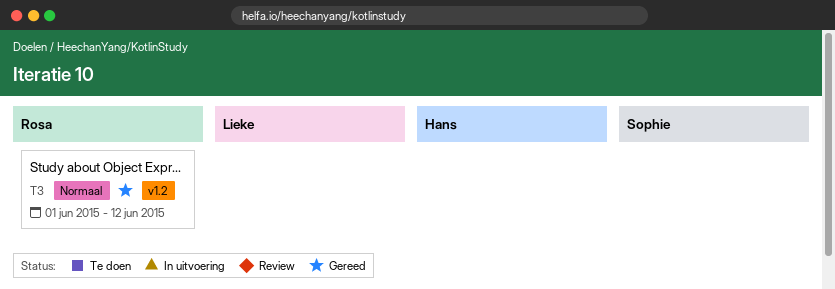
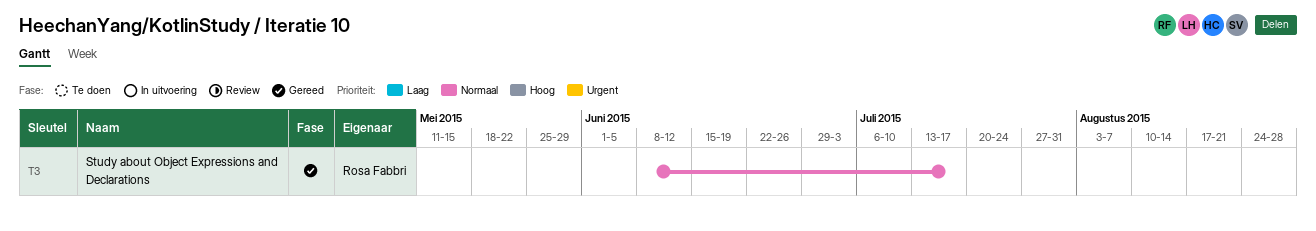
T3, start: Jun 1 -> Jun 8
T3, due: Jun 12 -> Jul 17

